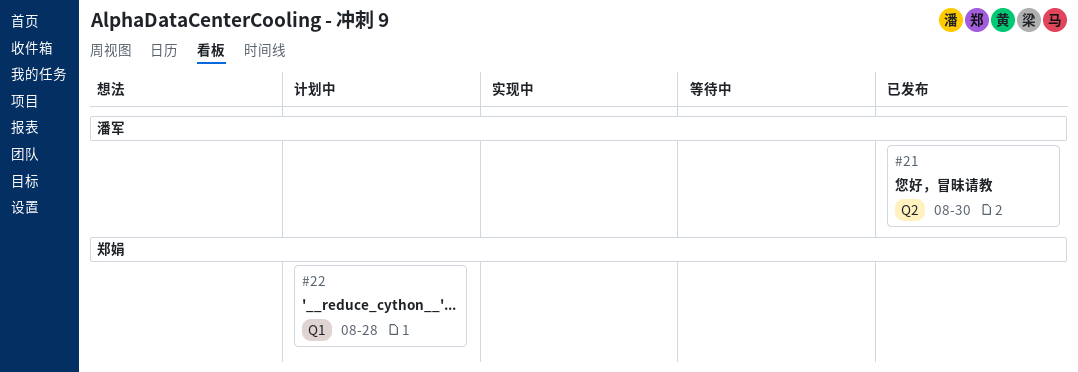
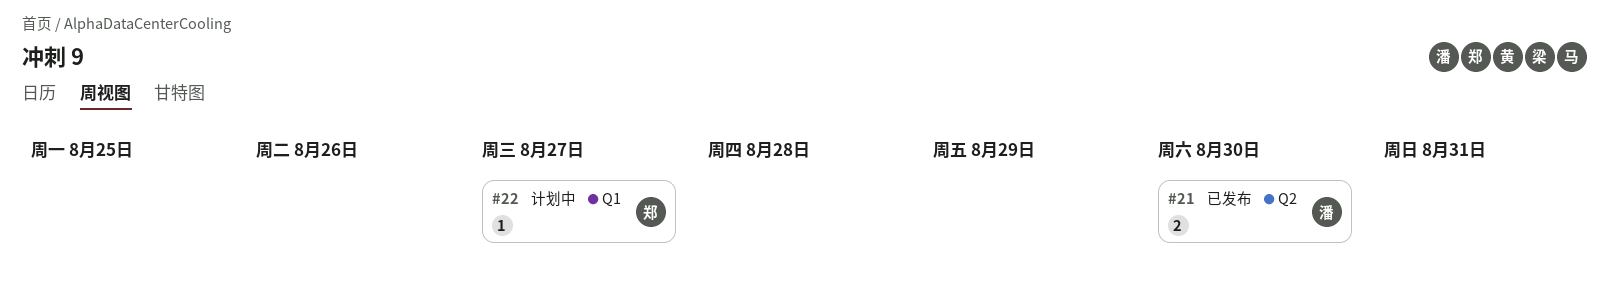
#22, due: Aug 28 -> Aug 27

